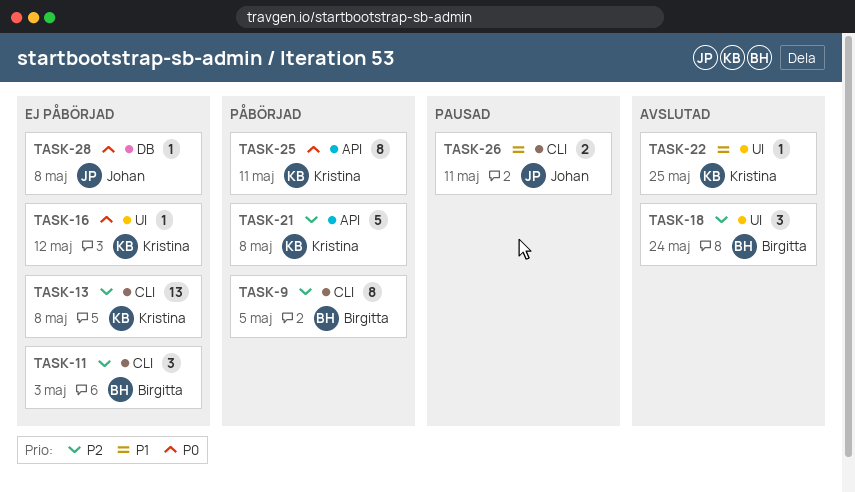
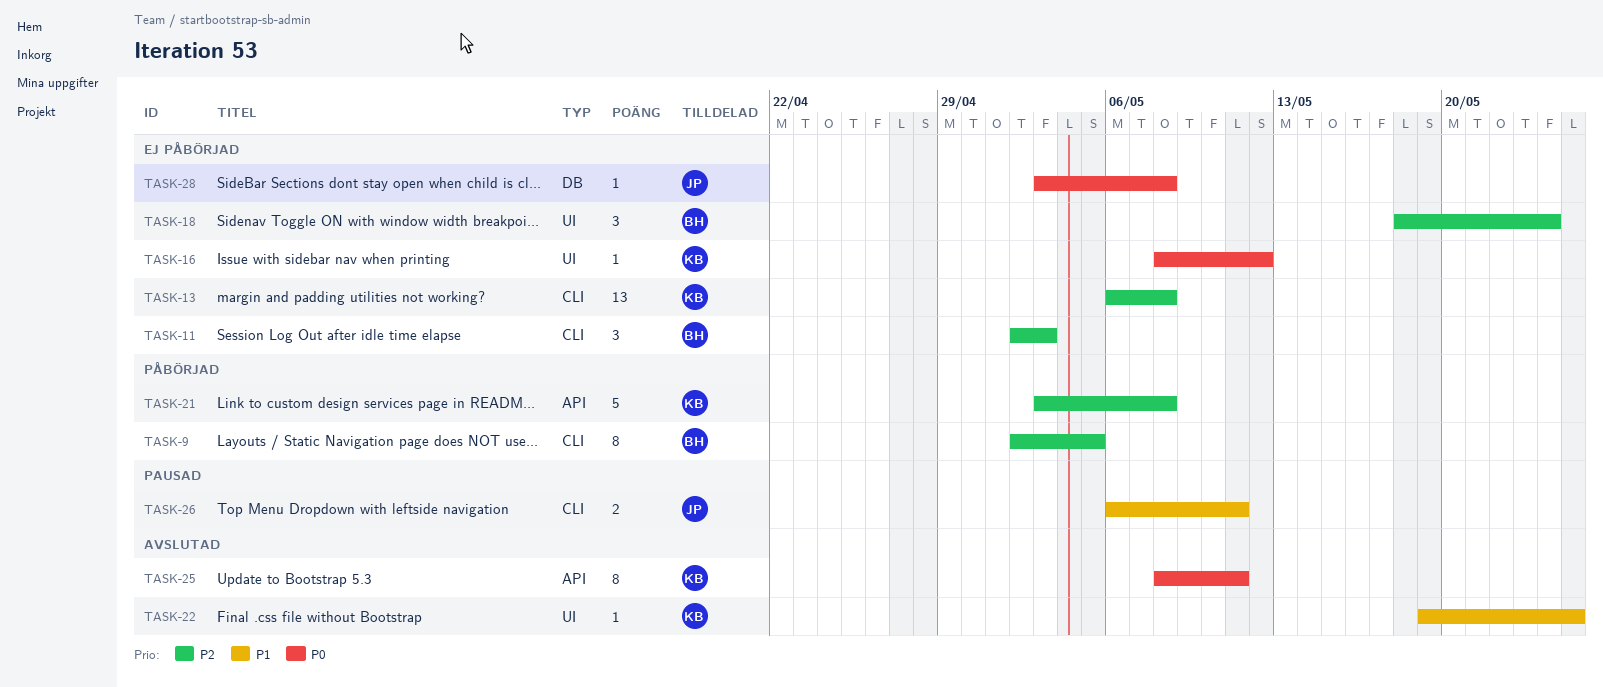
TASK-18, status: Avslutad -> Ej påbörjad
TASK-25, status: Påbörjad -> Avslutad

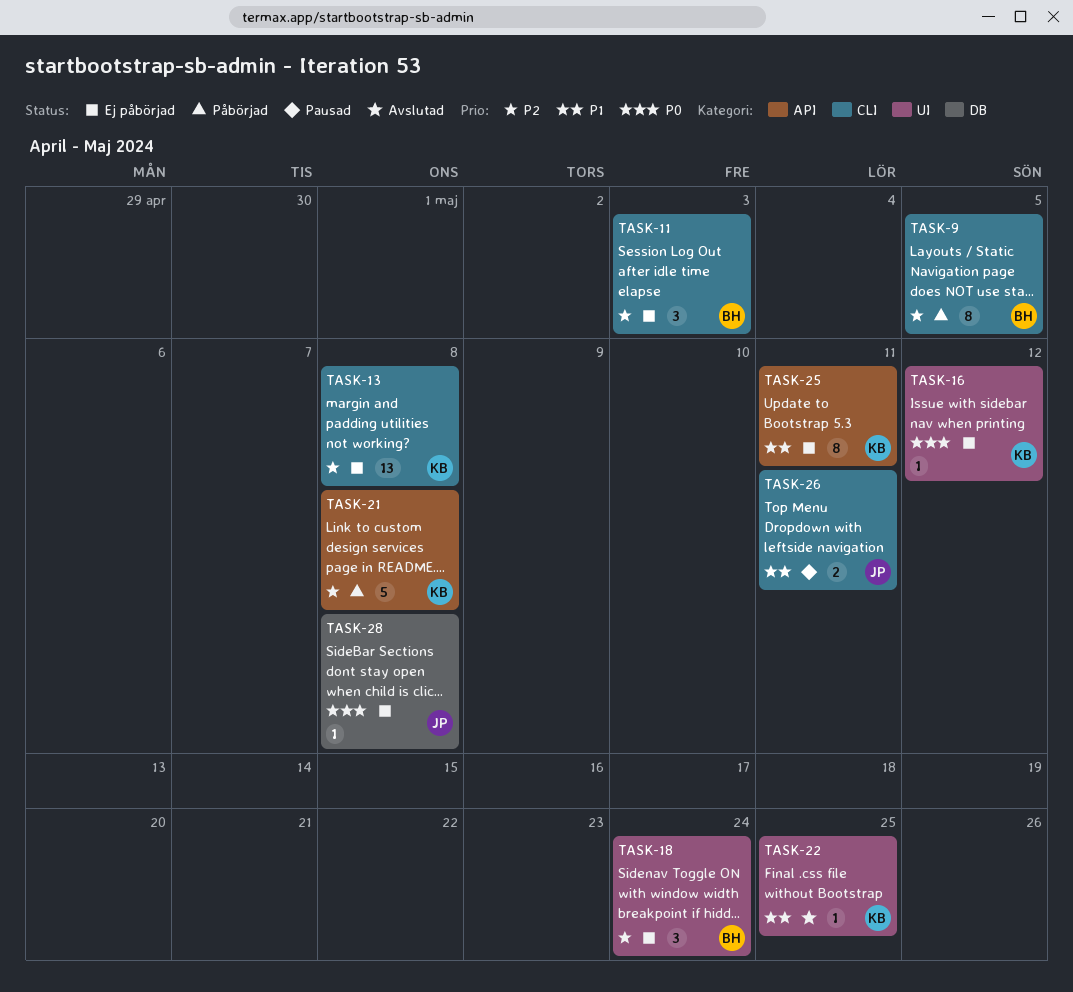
TASK-25, status: Avslutad -> Ej påbörjad
TASK-25, priority: P0 -> P1

